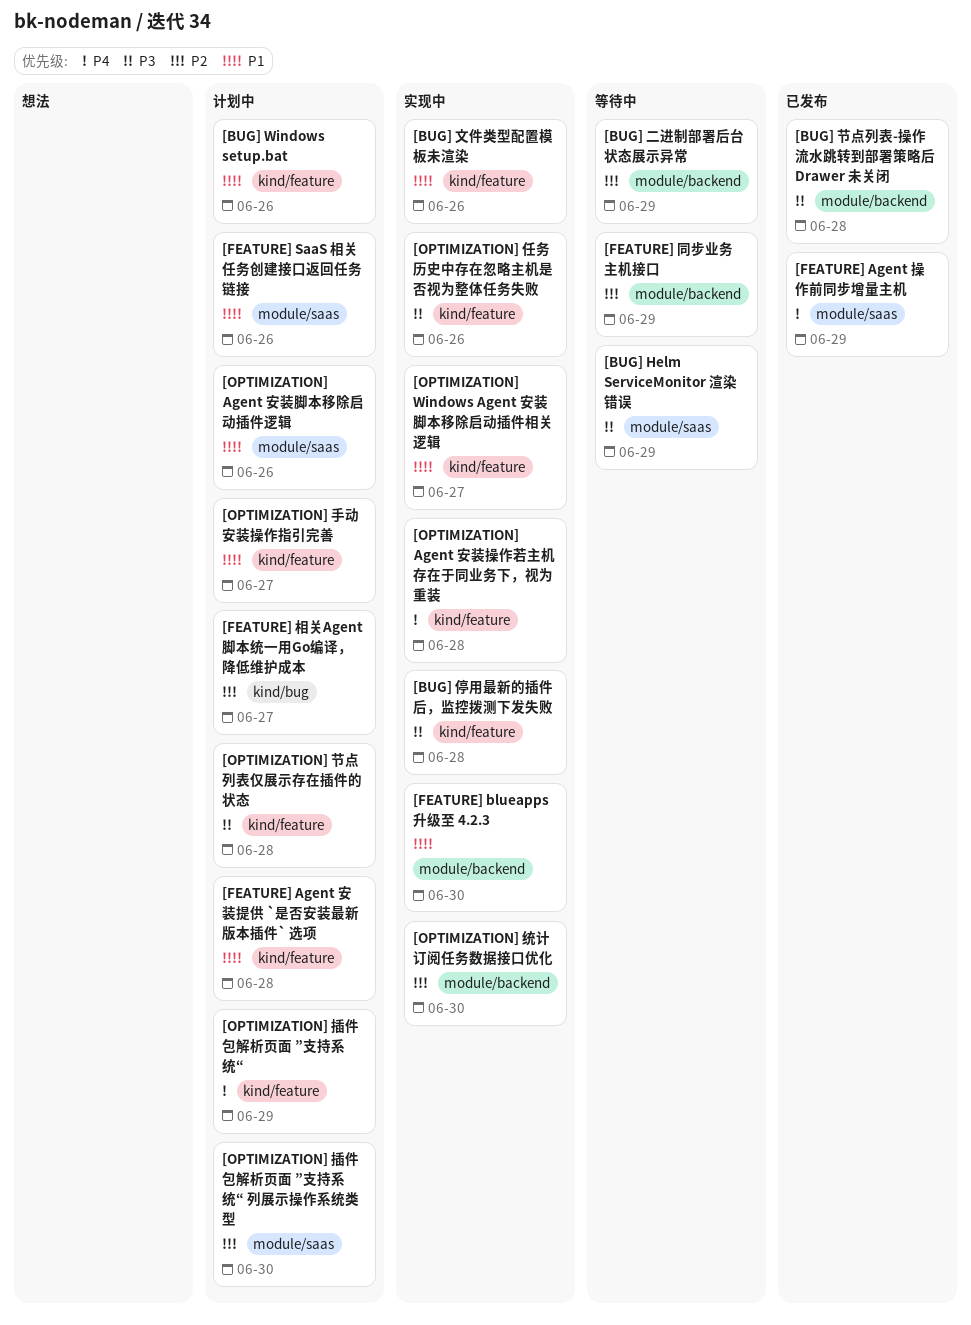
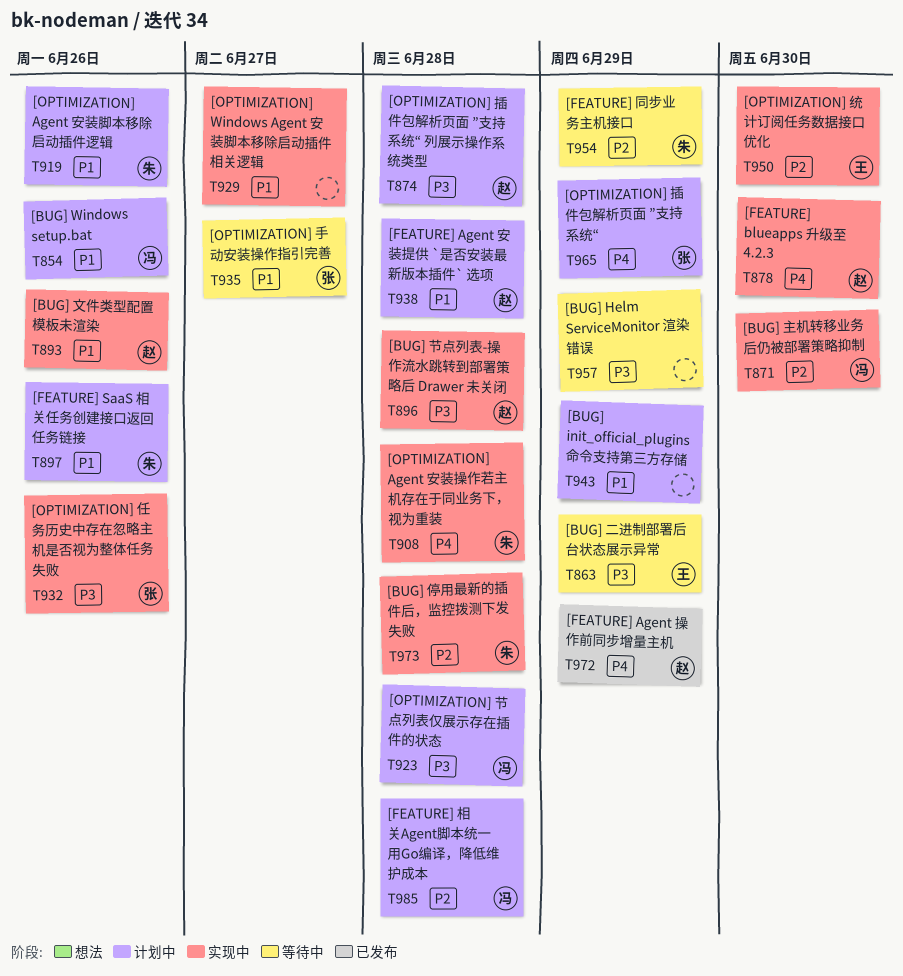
[BUG] init_official_plugins 命令支持第三方存储: none -> present
[BUG] 主机转移业务后仍被部署策略抑制: none -> present
[BUG] 二进制部署后台状态展示异常, priority: P2 -> P3
[BUG] 停用最新的插件后，监控拨测下发失败, priority: P3 -> P2
[BUG] 节点列表-操作流水跳转到部署策略后 Drawer 未关闭, status: 已发布 -> 实现中
[FEATURE] blueapps 升级至 4.2.3, priority: P1 -> P4
[FEATURE] 相关Agent脚本统一用Go编译，降低维护成本, due: Jun 27 -> Jun 28
[OPTIMIZATION] 手动安装操作指引完善, status: 计划中 -> 等待中
[OPTIMIZATION] 插件包解析页面 ”支持系统“ 列展示操作系统类型, priority: P2 -> P3
[OPTIMIZATION] 插件包解析页面 ”支持系统“ 列展示操作系统类型, due: Jun 30 -> Jun 28

